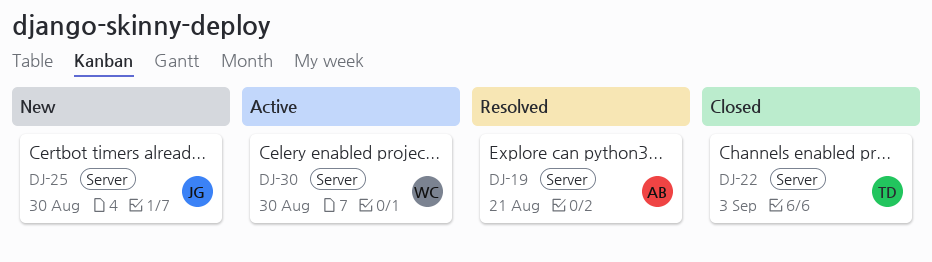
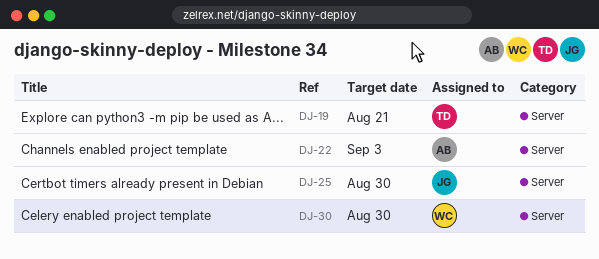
DJ-19, owner: AB -> TD
DJ-22, owner: TD -> AB

